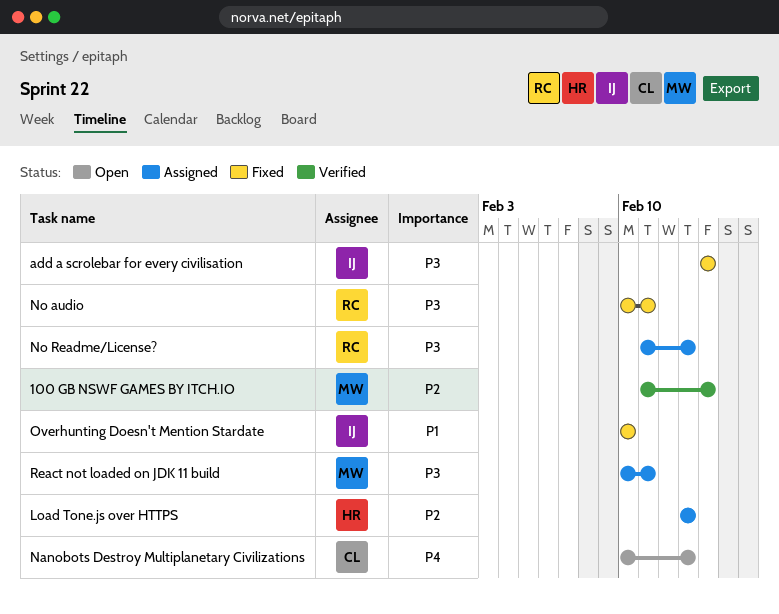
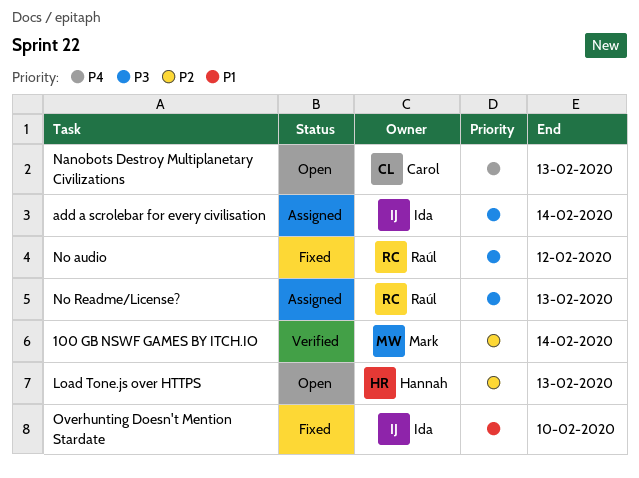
add a scrolebar for every civilisation, status: Fixed -> Assigned
Load Tone.js over HTTPS, status: Assigned -> Open
No audio, due: Feb 11 -> Feb 12
React not loaded on JDK 11 build: present -> none

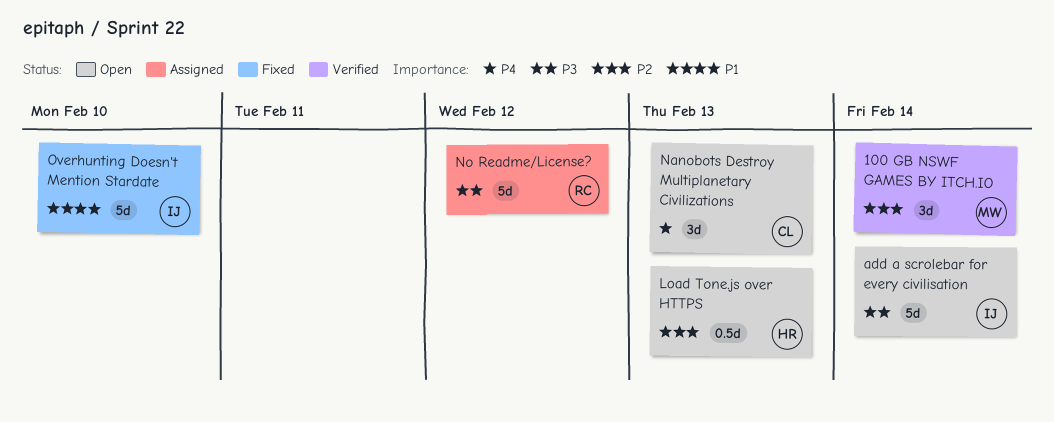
add a scrolebar for every civilisation, status: Assigned -> Open
No audio: present -> none
No Readme/License?, due: Feb 13 -> Feb 12

